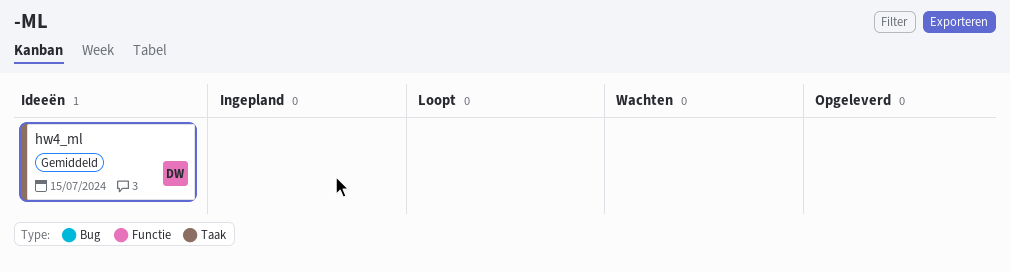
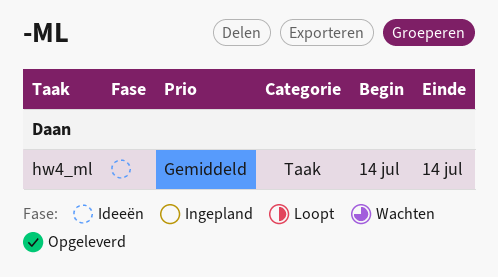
hw4_ml, due: Jul 15 -> Jul 14

